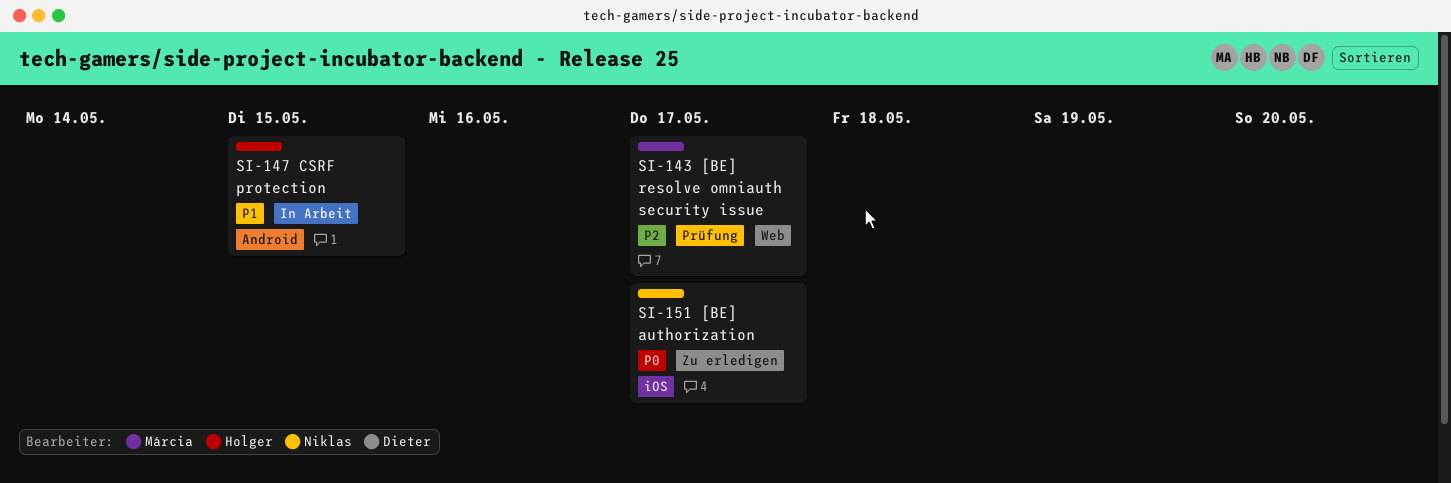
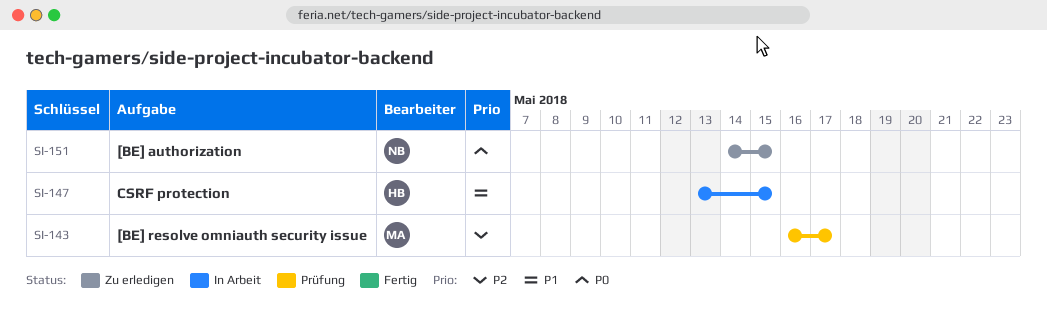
SI-151, due: May 17 -> May 15

